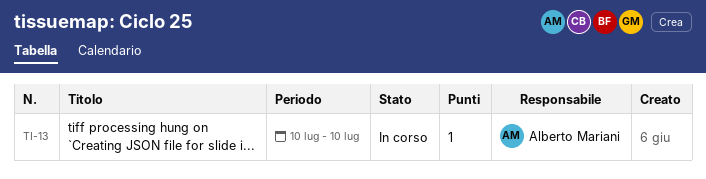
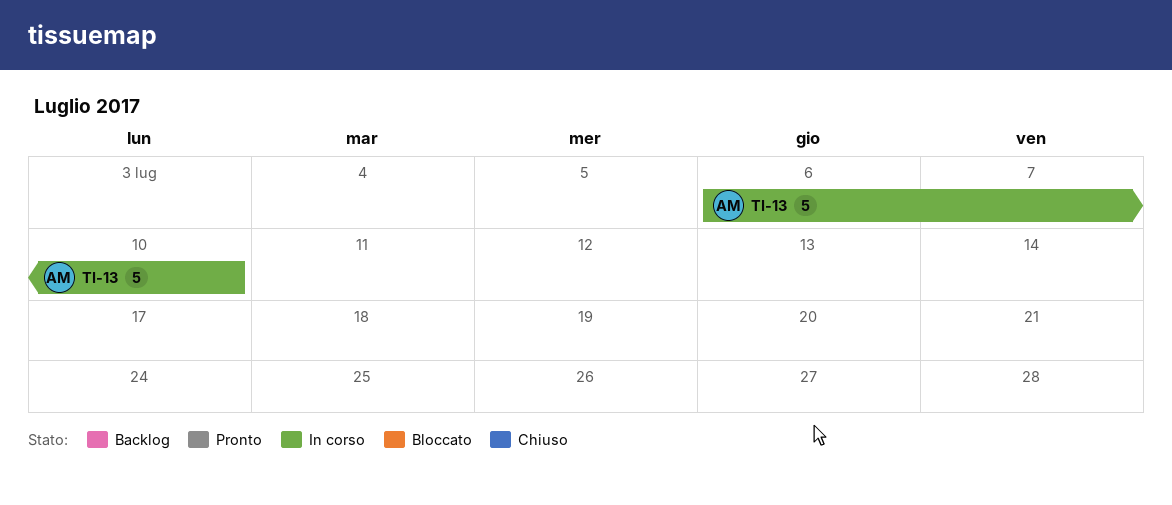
TI-13, estimate: 1 -> 5
TI-13, start: Jul 10 -> Jul 6

